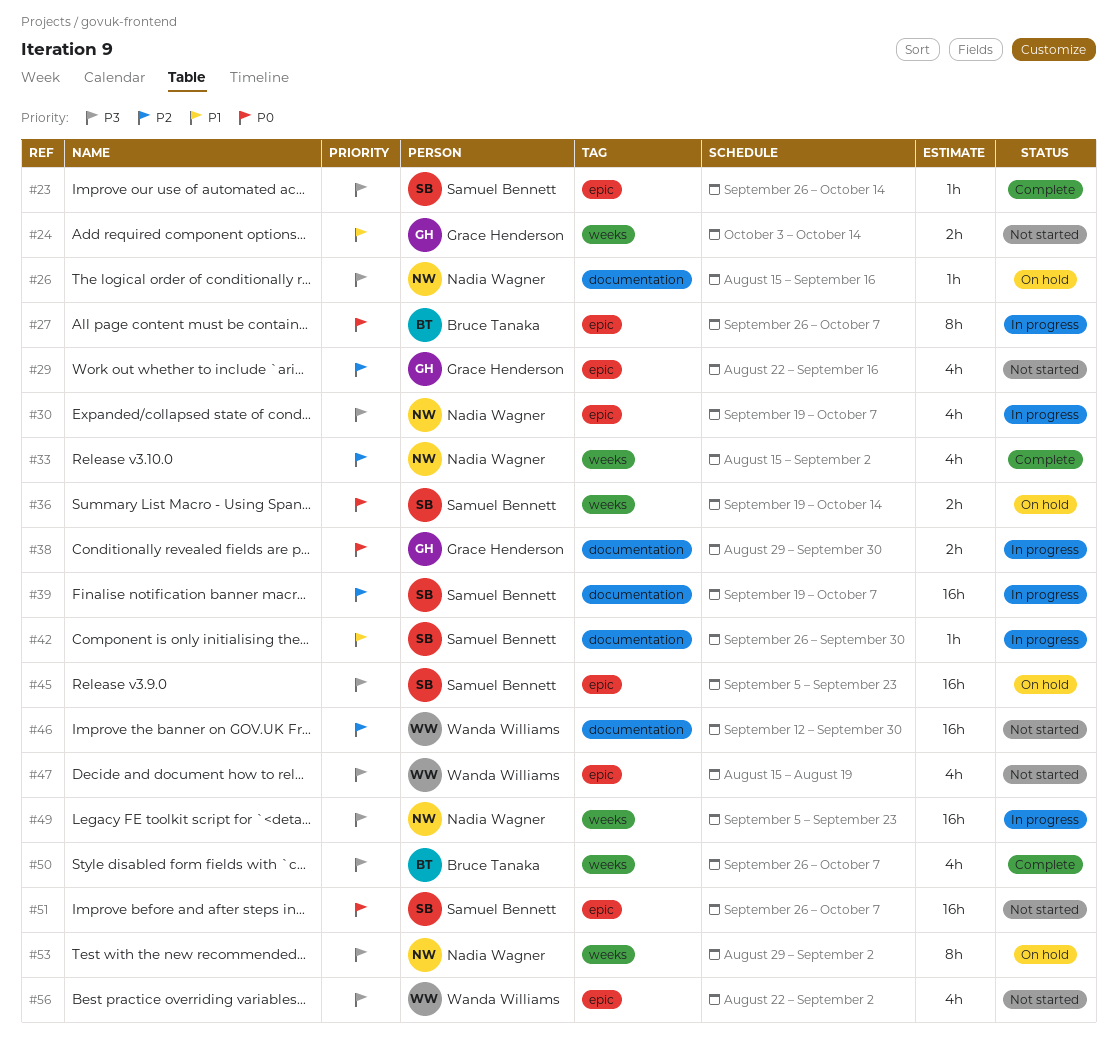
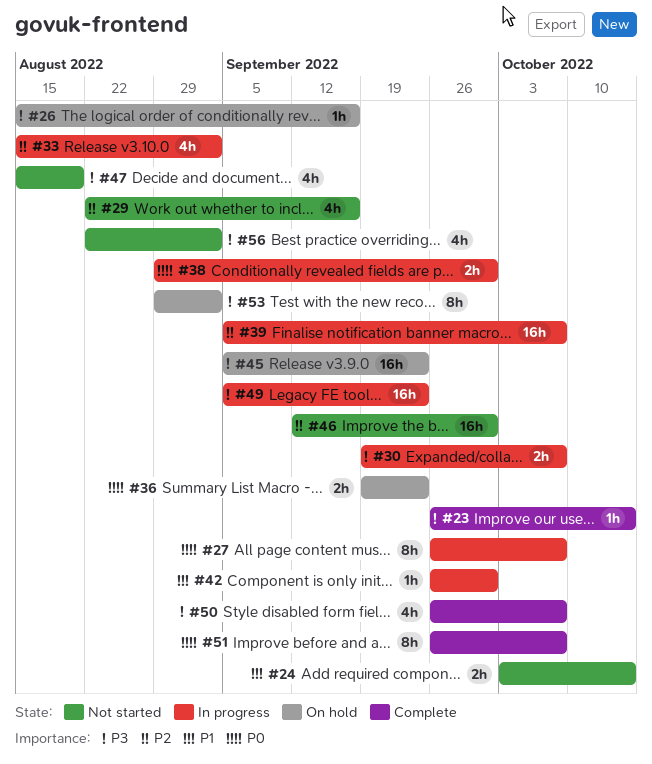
#30, estimate: 4h -> 2h
#33, status: Complete -> In progress
#36, due: Oct 14 -> Sep 23
#39, start: Sep 19 -> Sep 5
#51, status: Not started -> Complete
#51, estimate: 16h -> 8h

